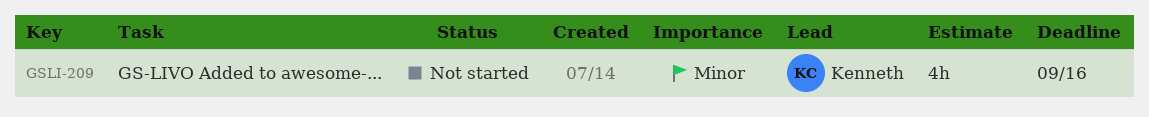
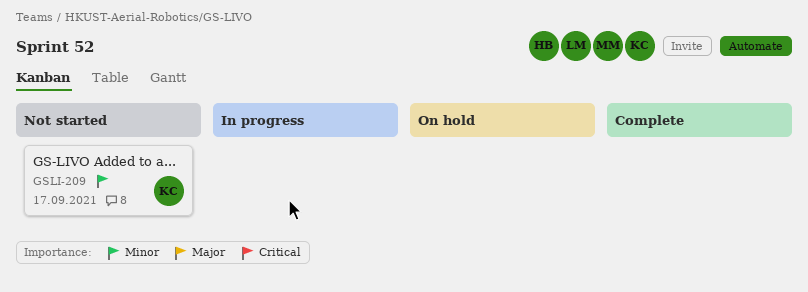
GSLI-209, due: Sep 16 -> Sep 17

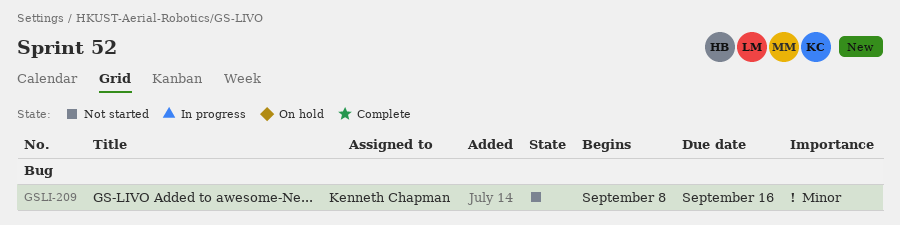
GSLI-209, due: Sep 17 -> Sep 16

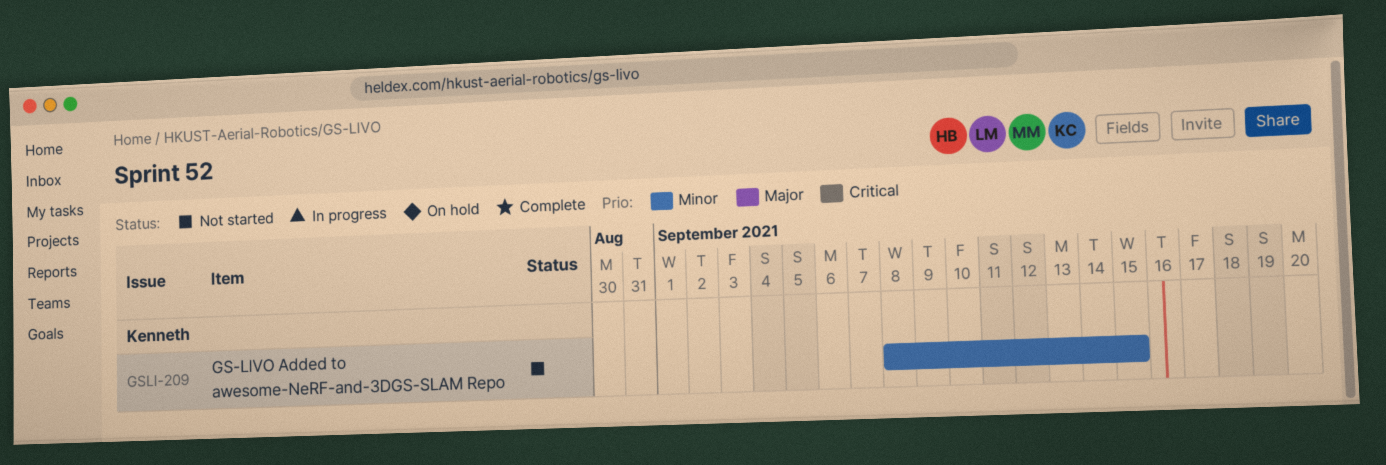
GSLI-209, due: Sep 16 -> Sep 15

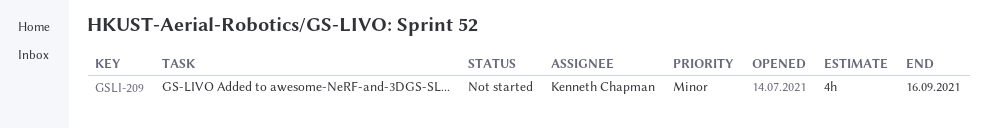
GSLI-209, due: Sep 15 -> Sep 16

